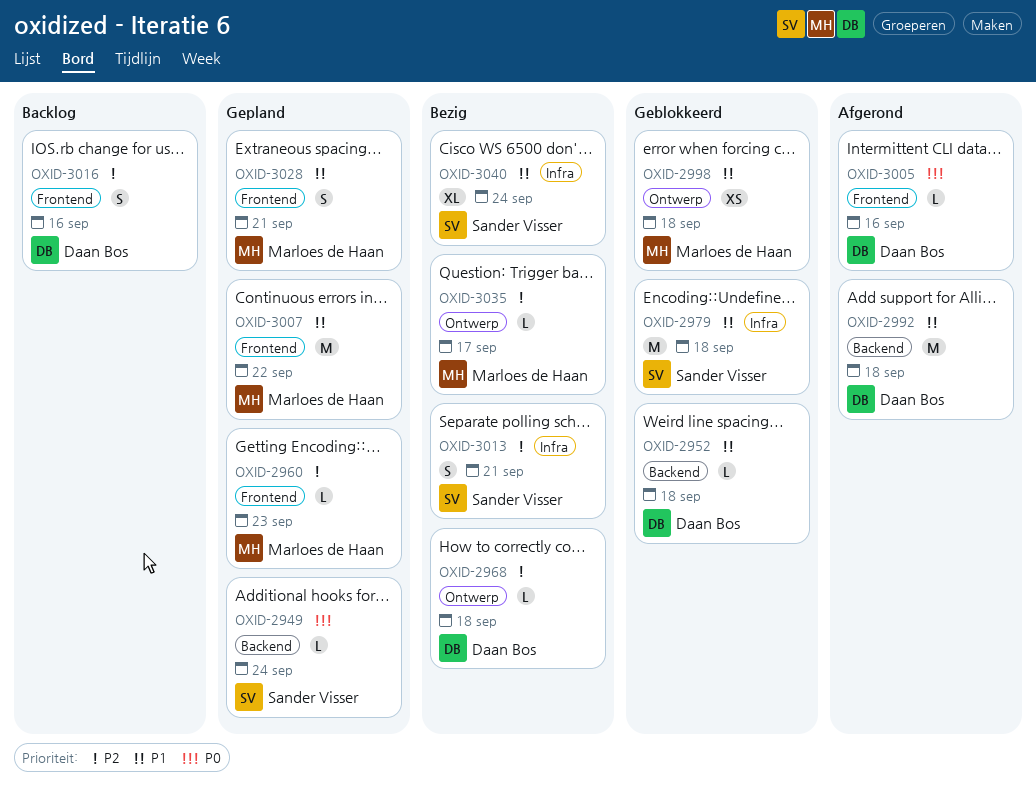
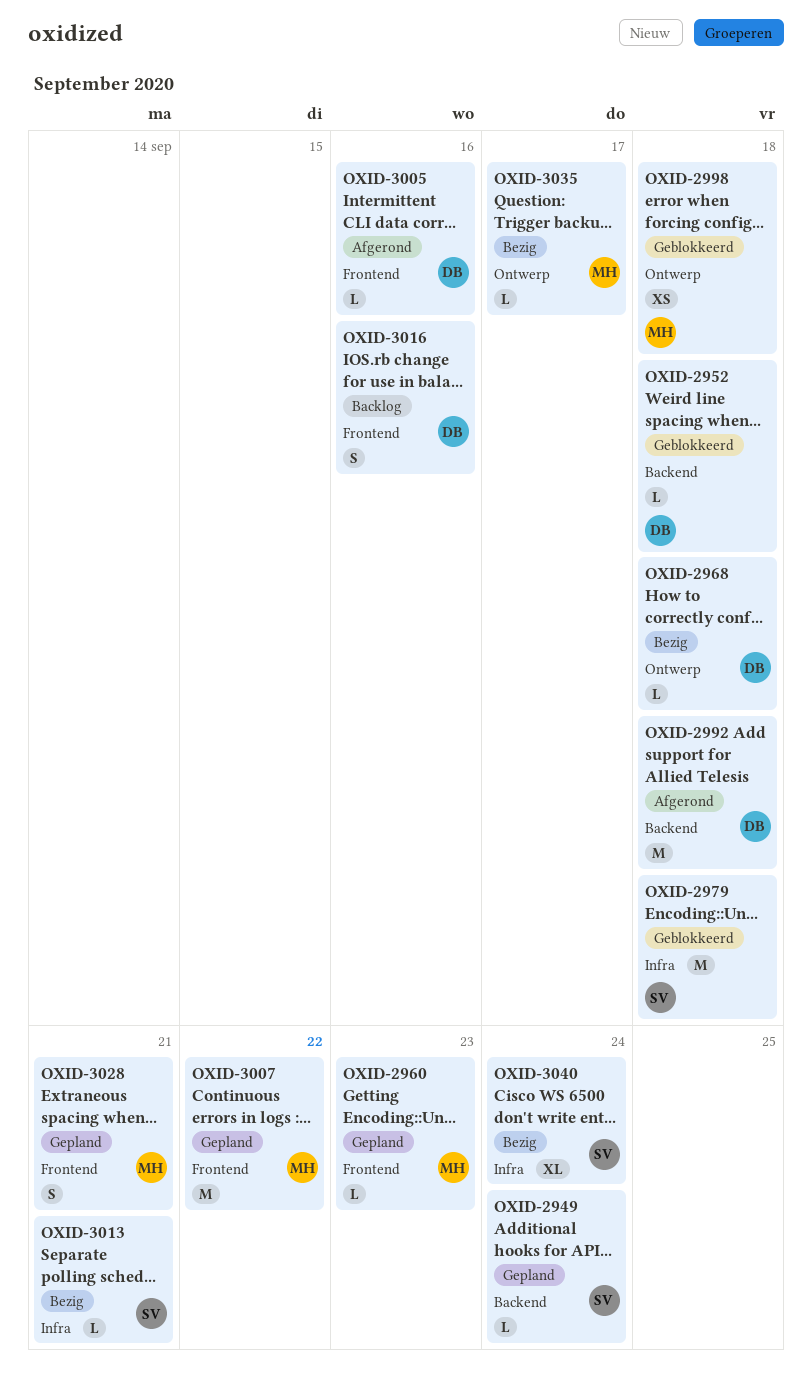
OXID-3013, estimate: S -> L

